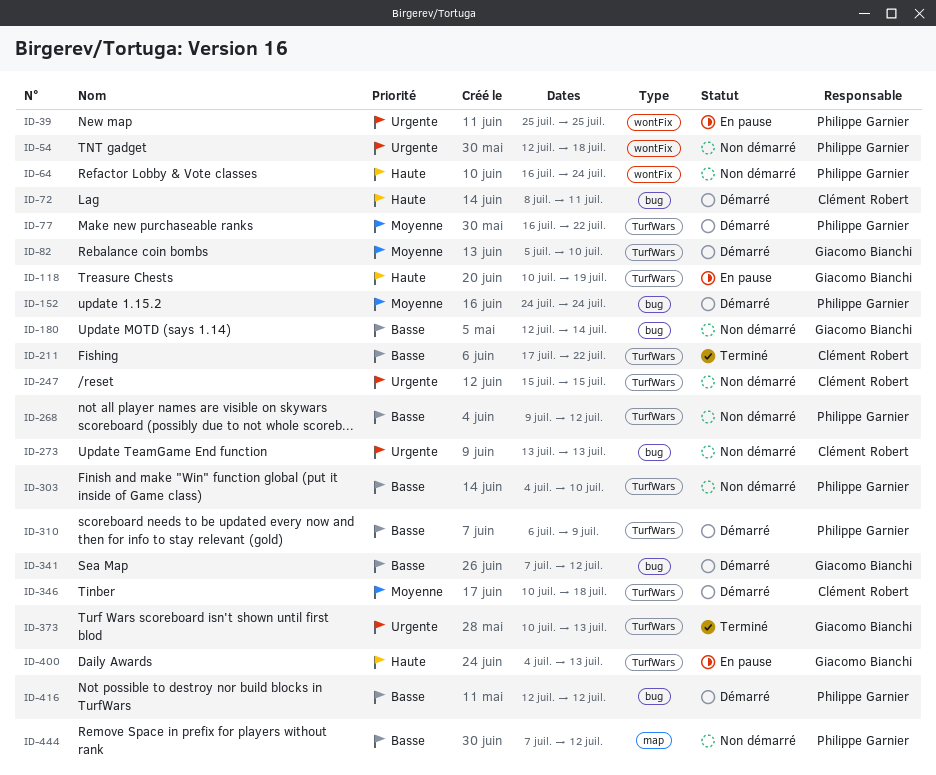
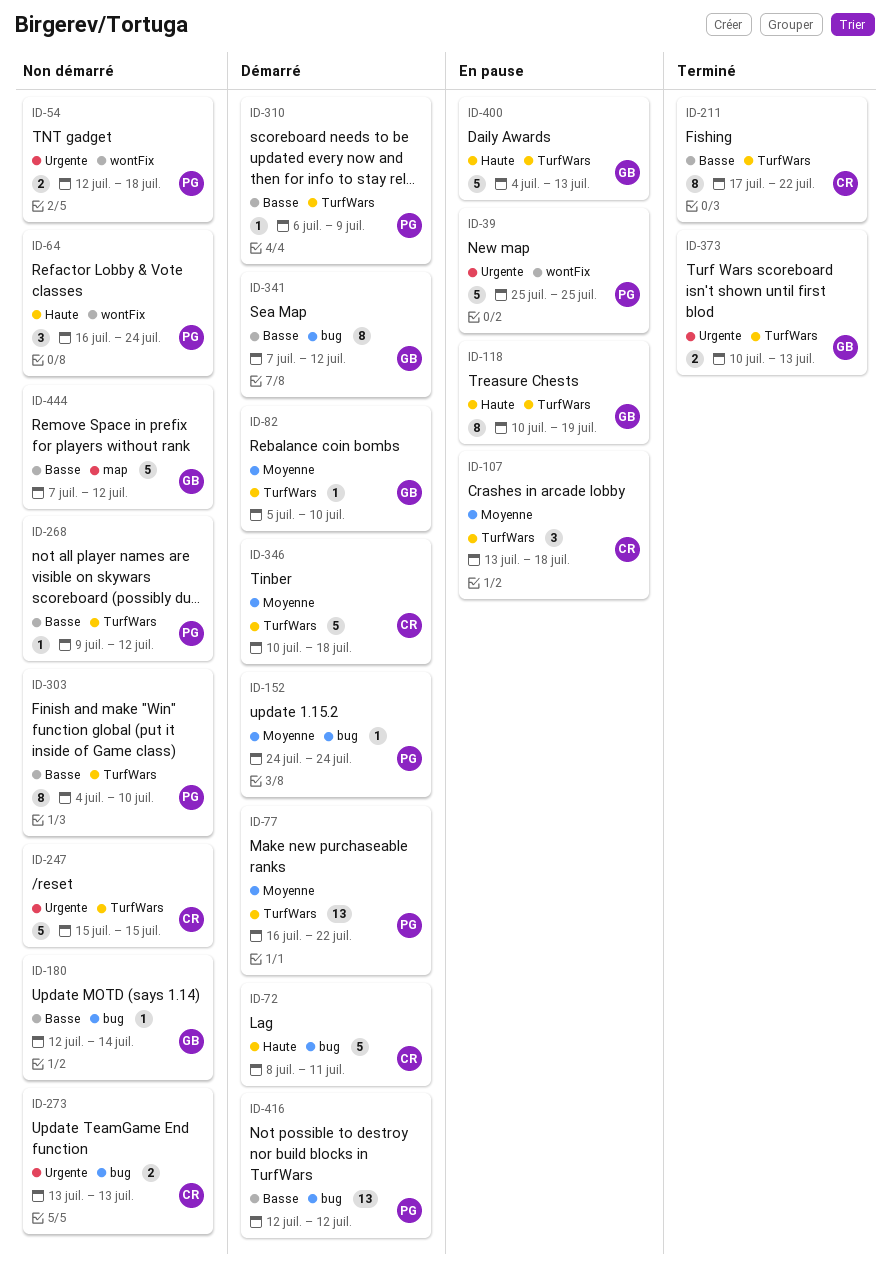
ID-107: none -> present
ID-444, owner: Philippe Garnier -> Giacomo Bianchi

